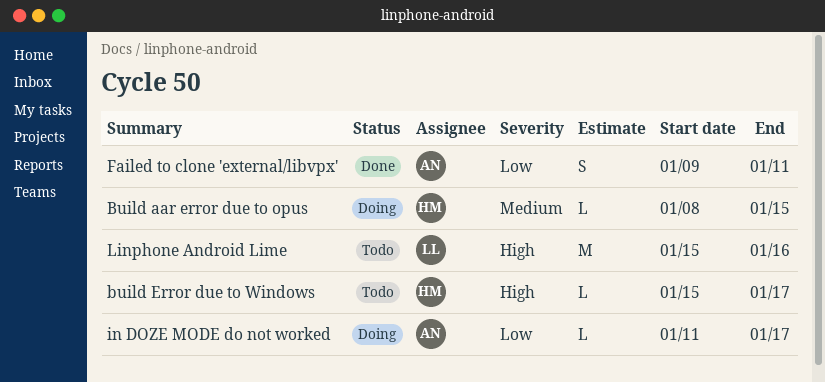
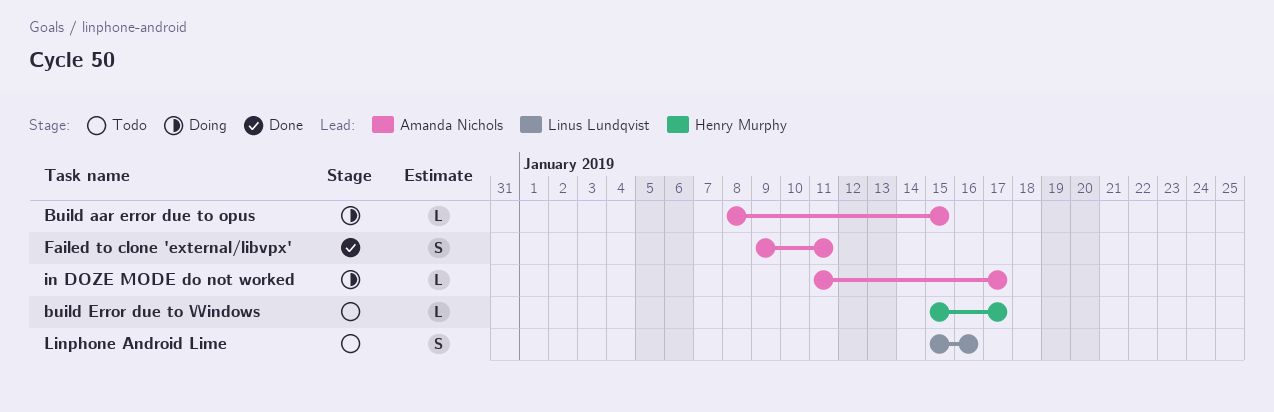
Build aar error due to opus, owner: Henry Murphy -> Amanda Nichols
Linphone Android Lime, estimate: M -> S

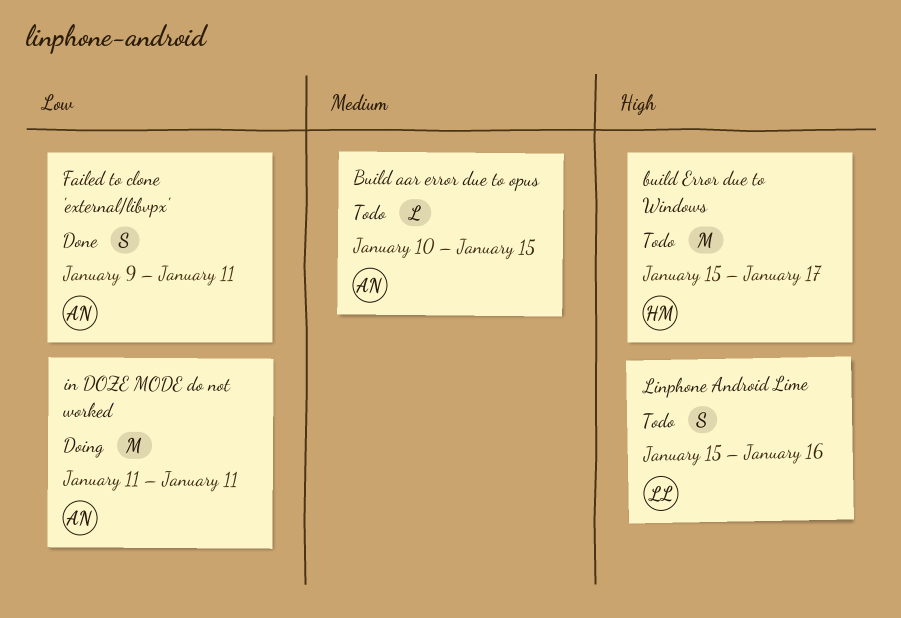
Build aar error due to opus, status: Doing -> Todo
Build aar error due to opus, start: Jan 8 -> Jan 10
build Error due to Windows, estimate: L -> M
in DOZE MODE do not worked, estimate: L -> M
in DOZE MODE do not worked, due: Jan 17 -> Jan 11

